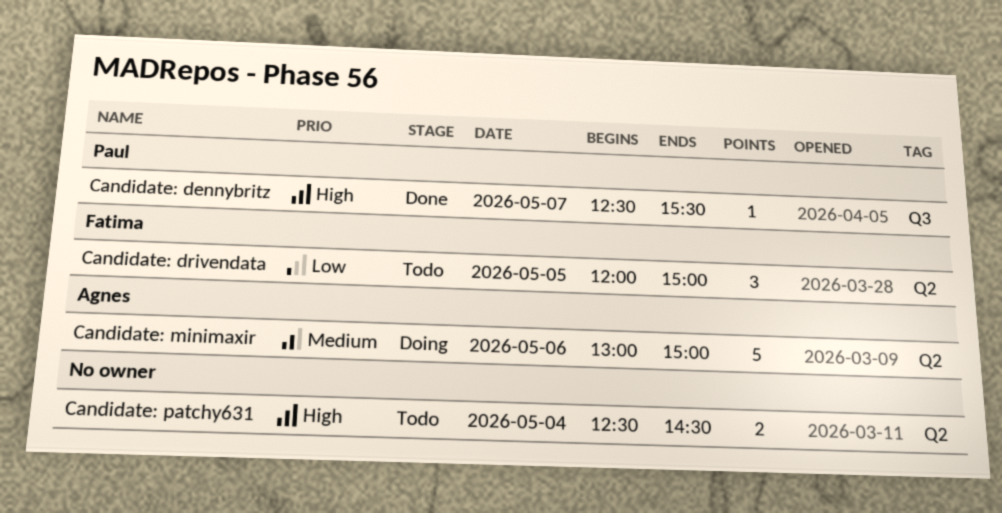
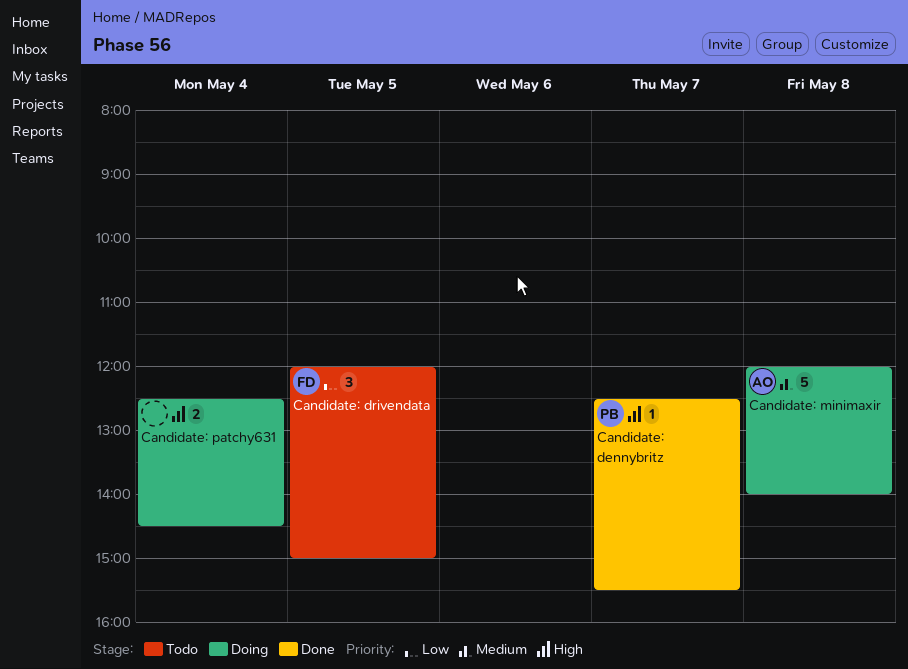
Candidate: minimaxir, day: May 6 -> May 8
Candidate: minimaxir, begins: 13:00 -> 12:00
Candidate: minimaxir, ends: 15:00 -> 14:00
Candidate: patchy631, status: Todo -> Doing

